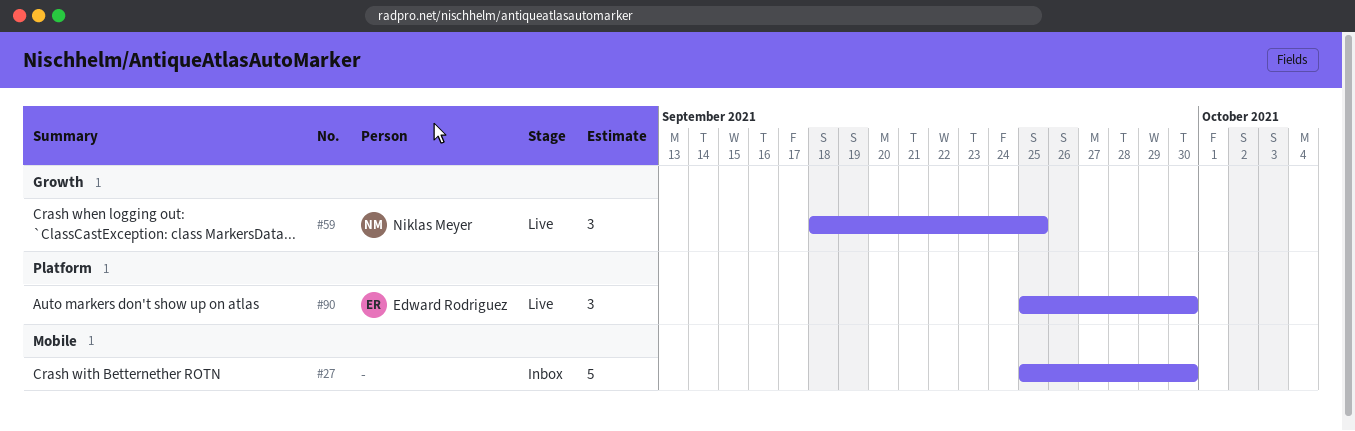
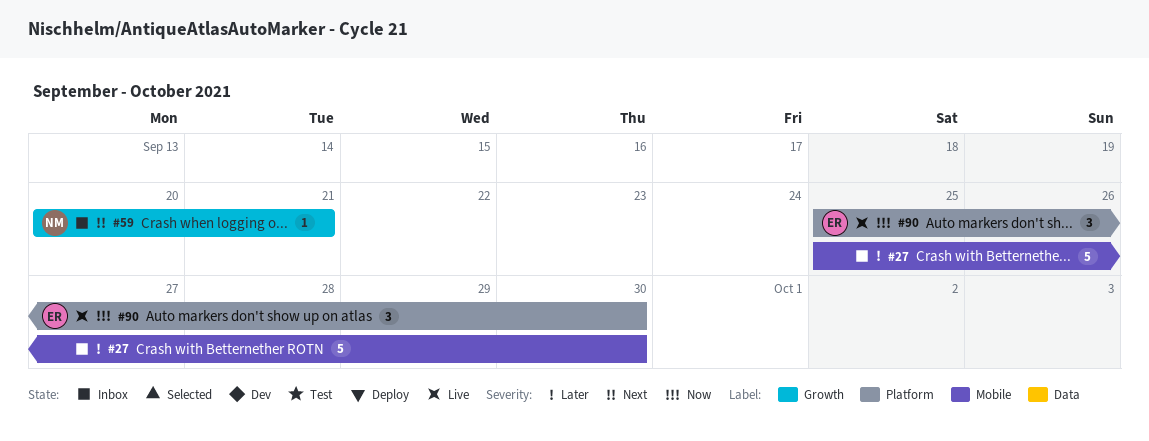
#59, status: Live -> Inbox
#59, estimate: 3 -> 1
#59, start: Sep 18 -> Sep 20
#59, due: Sep 25 -> Sep 21

